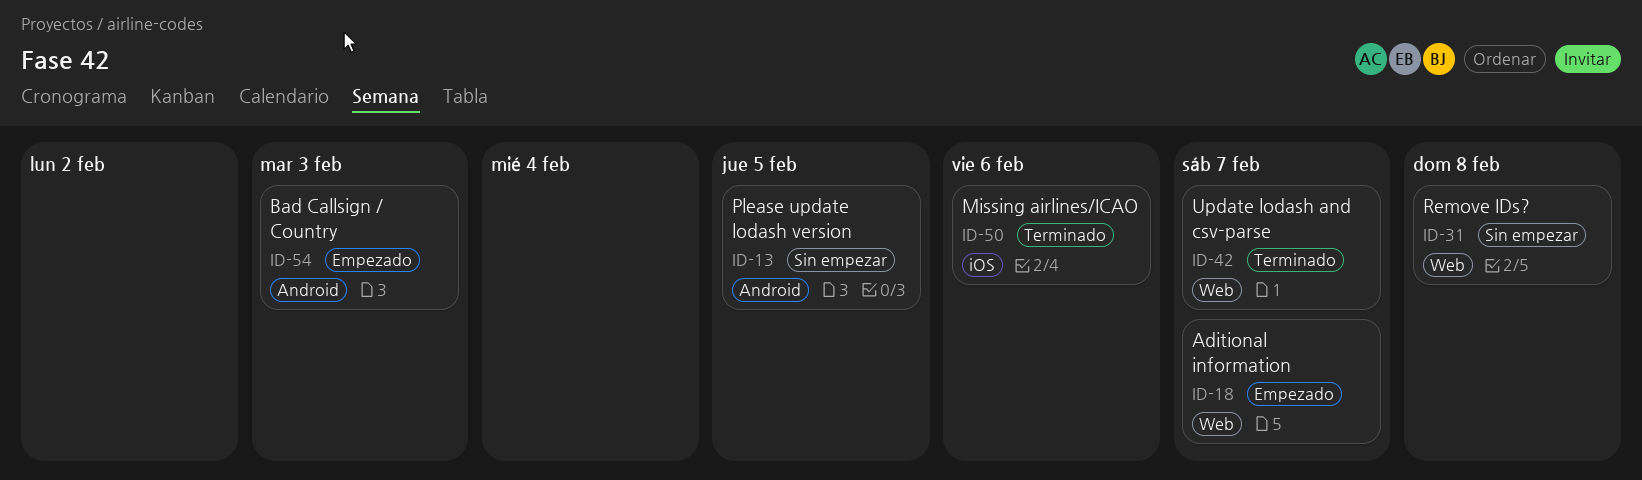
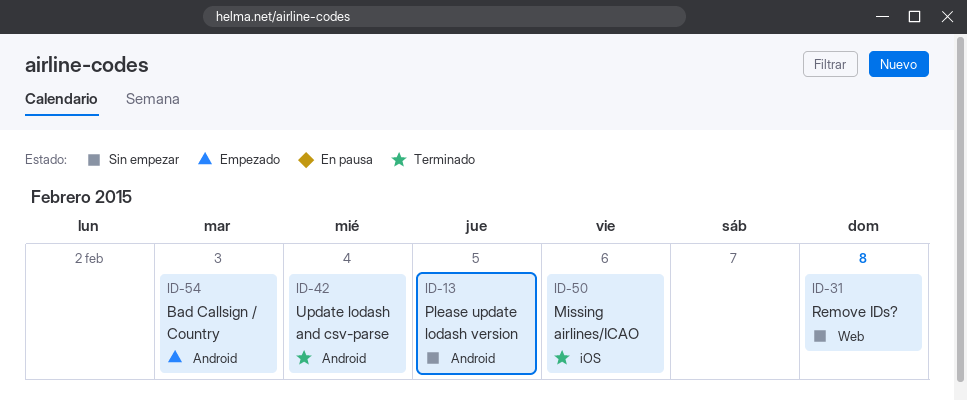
ID-18: present -> none
ID-42, label: Web -> Android
ID-42, due: Feb 7 -> Feb 4

